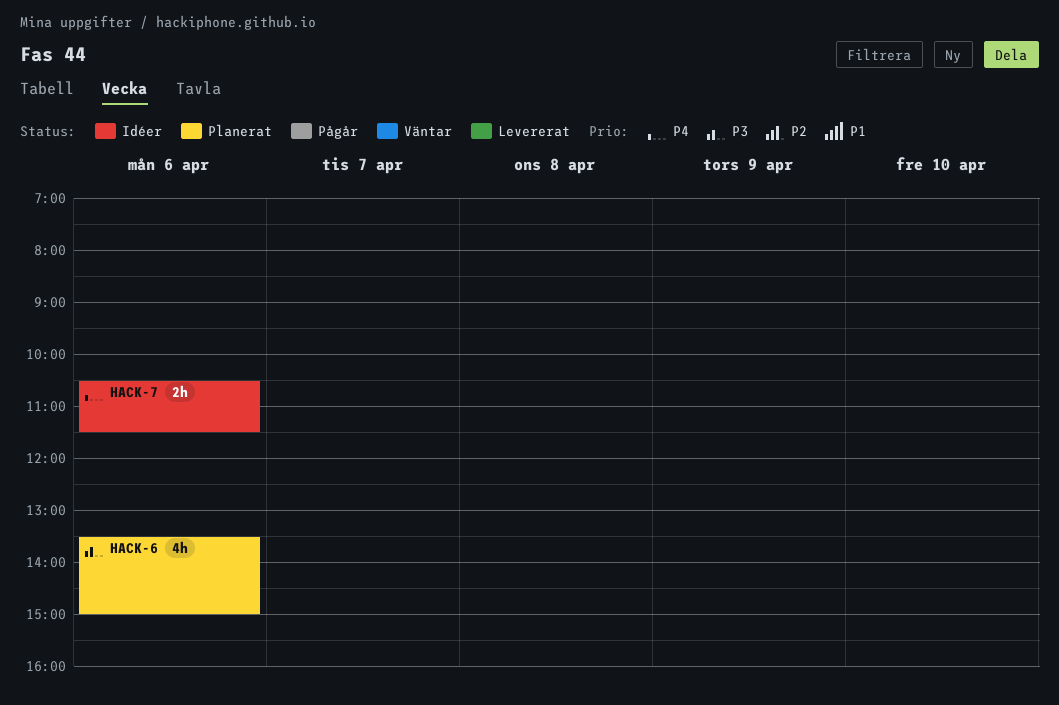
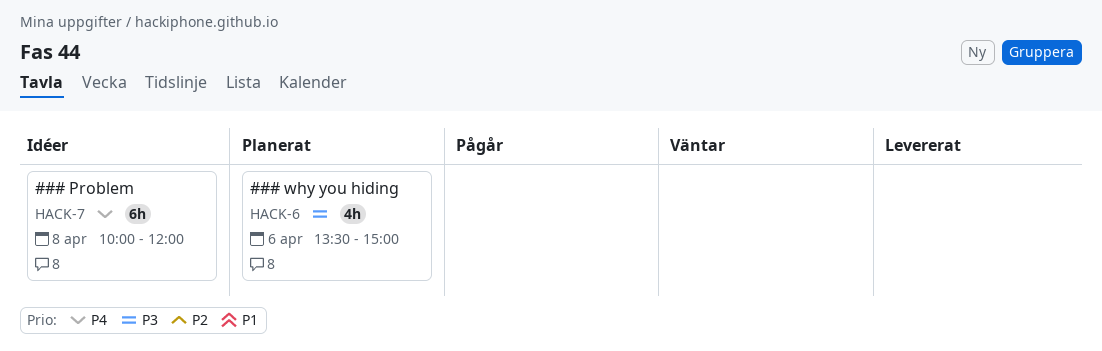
HACK-7, estimate: 2h -> 6h
HACK-7, day: Apr 6 -> Apr 8
HACK-7, begins: 10:30 -> 10:00
HACK-7, ends: 11:30 -> 12:00

